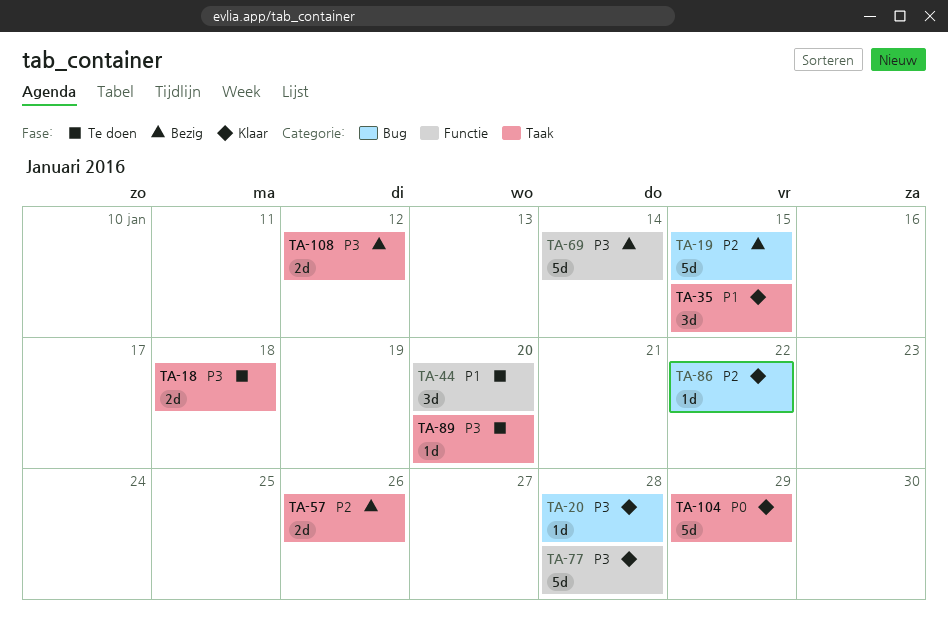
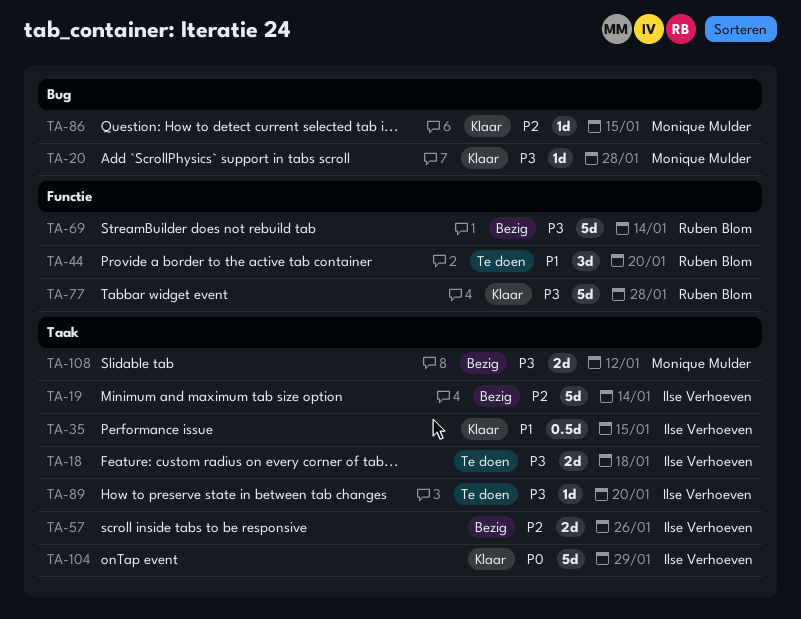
TA-19, label: Bug -> Taak
TA-19, due: Jan 15 -> Jan 14
TA-35, estimate: 3d -> 0.5d
TA-86, due: Jan 22 -> Jan 15

